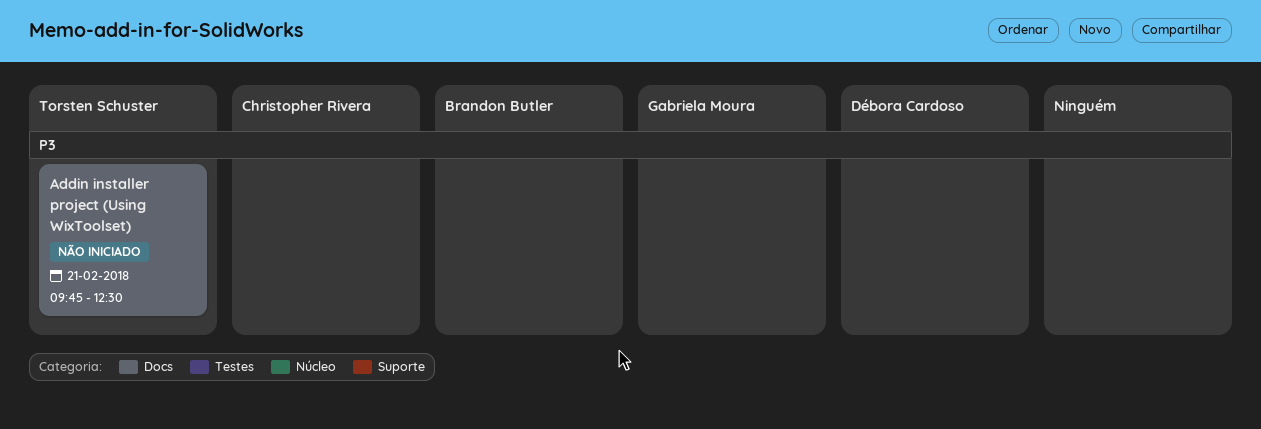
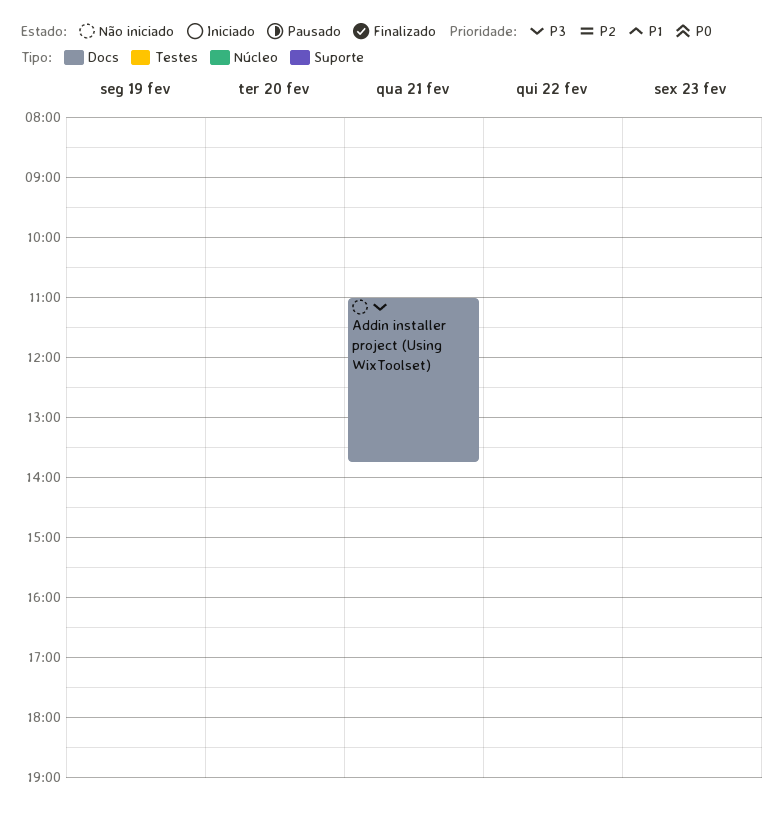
Addin installer project (Using WixToolset), begins: 09:45 -> 11:00
Addin installer project (Using WixToolset), ends: 12:30 -> 13:45

